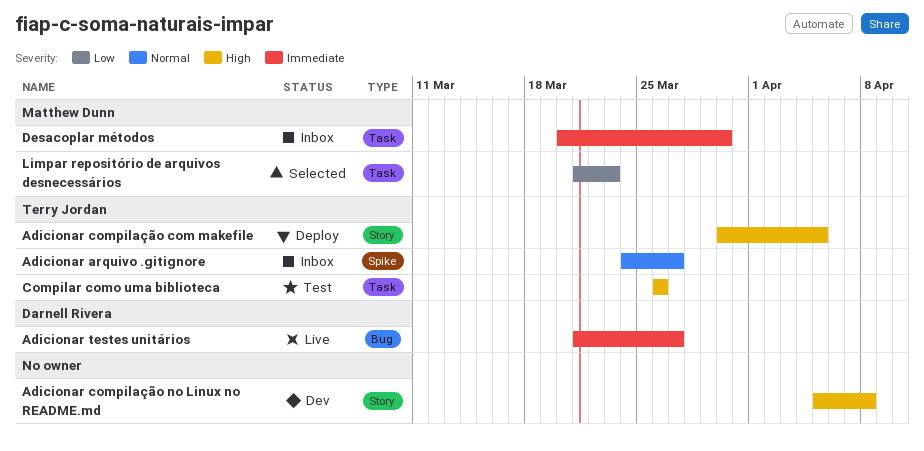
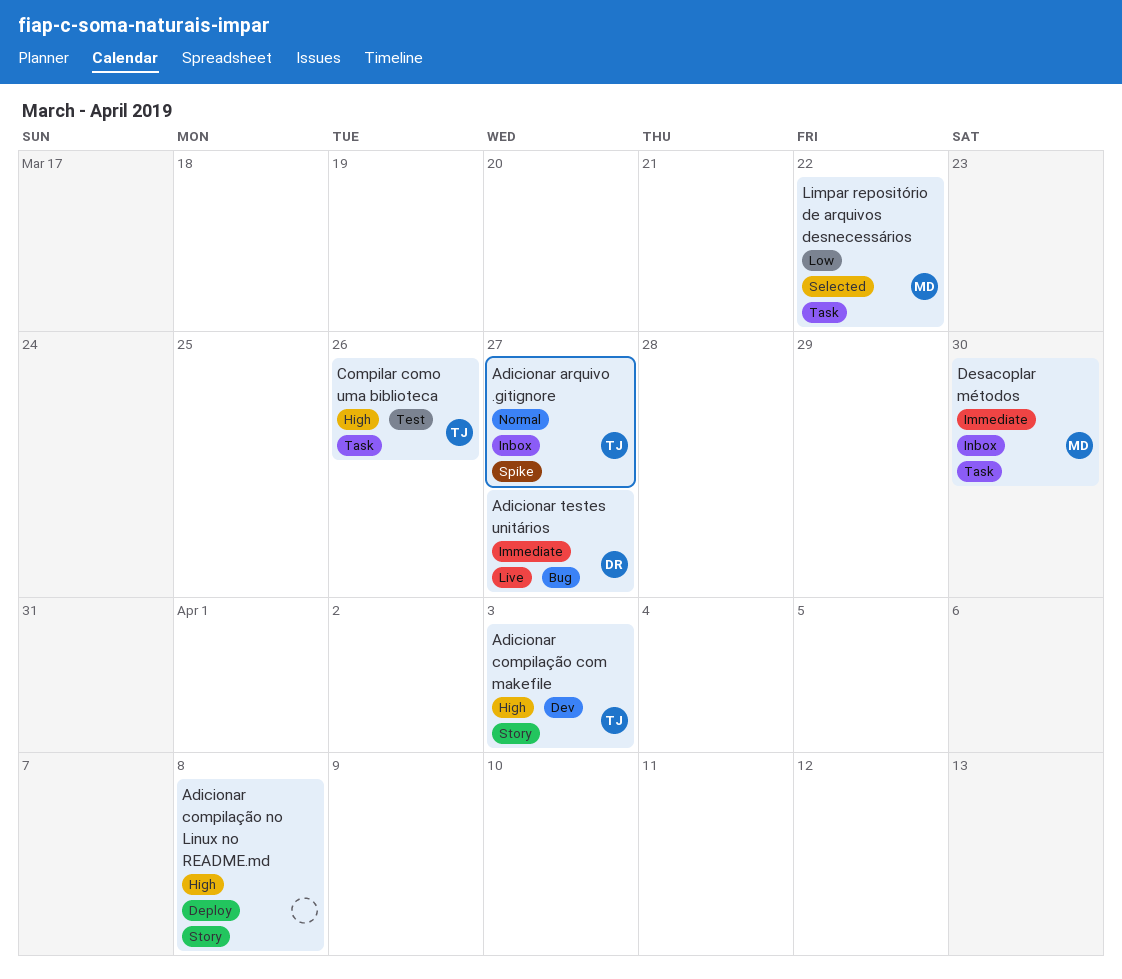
Adicionar compilação com makefile, status: Deploy -> Dev
Adicionar compilação com makefile, due: Apr 5 -> Apr 3
Adicionar compilação no Linux no README.md, status: Dev -> Deploy
Limpar repositório de arquivos desnecessários, due: Mar 23 -> Mar 22

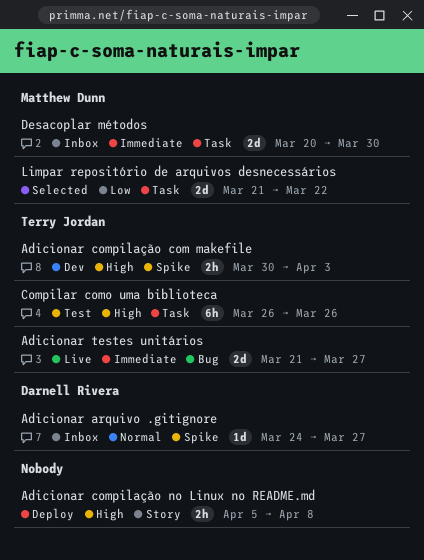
Adicionar arquivo .gitignore, owner: Terry Jordan -> Darnell Rivera
Adicionar compilação com makefile, label: Story -> Spike
Adicionar testes unitários, owner: Darnell Rivera -> Terry Jordan

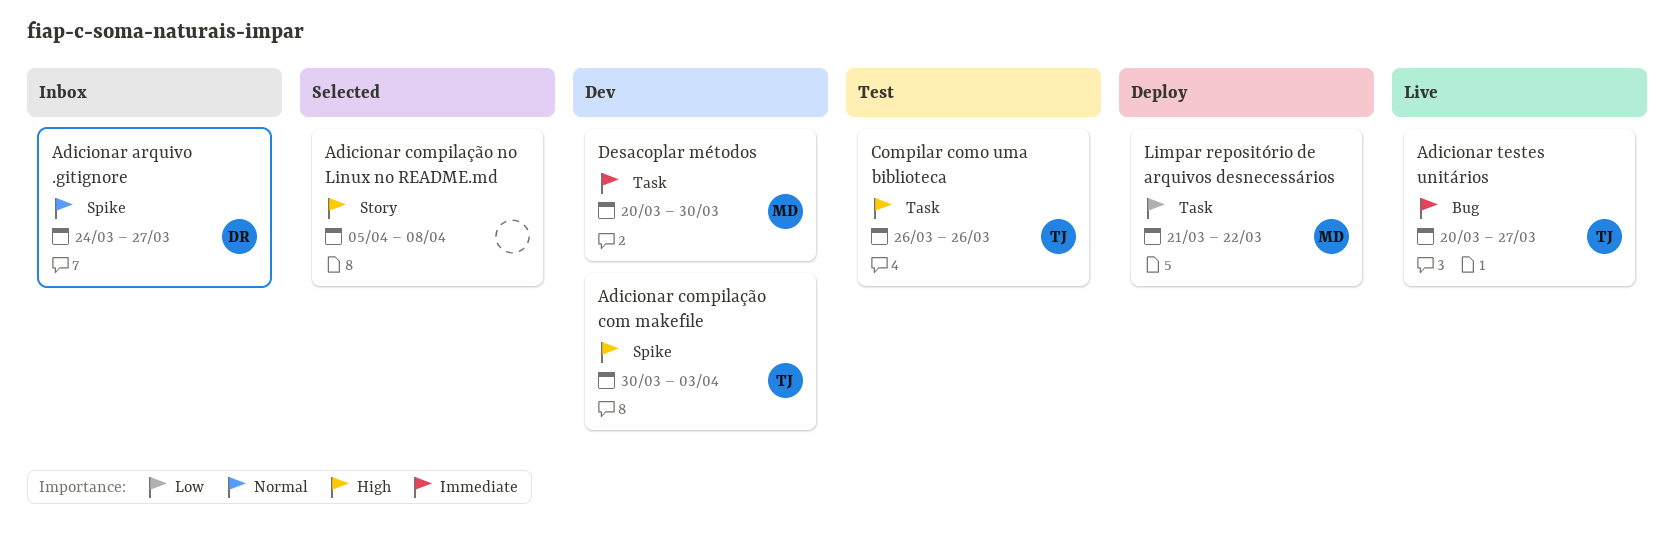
Adicionar compilação no Linux no README.md, status: Deploy -> Selected
Adicionar testes unitários, start: Mar 21 -> Mar 20
Desacoplar métodos, status: Inbox -> Dev
Limpar repositório de arquivos desnecessários, status: Selected -> Deploy

